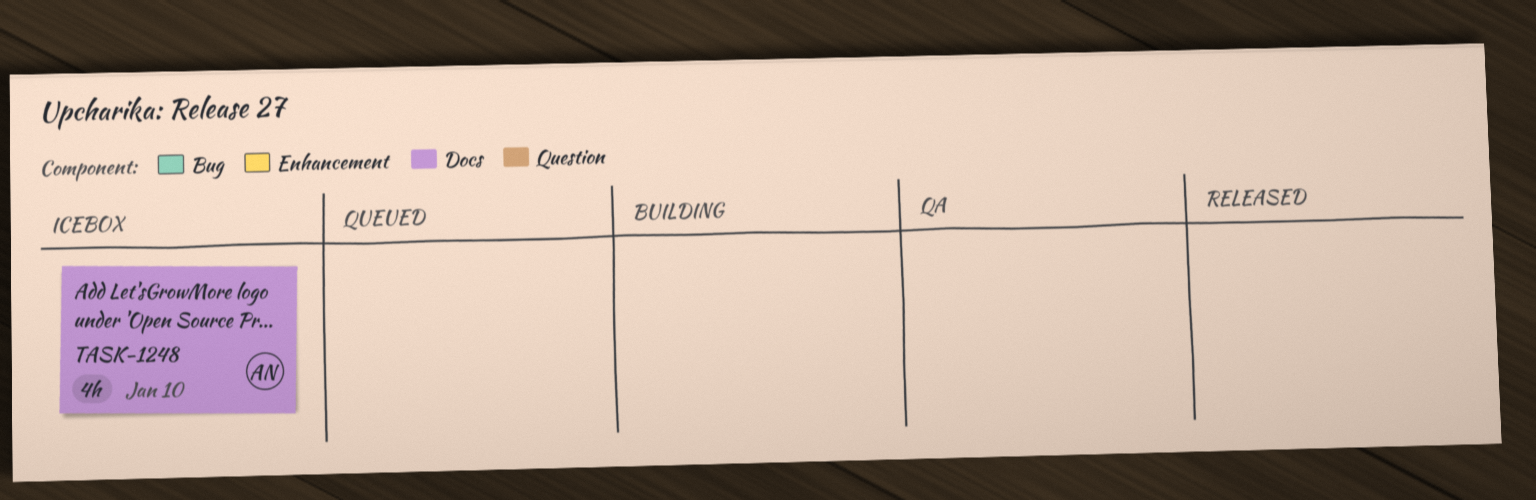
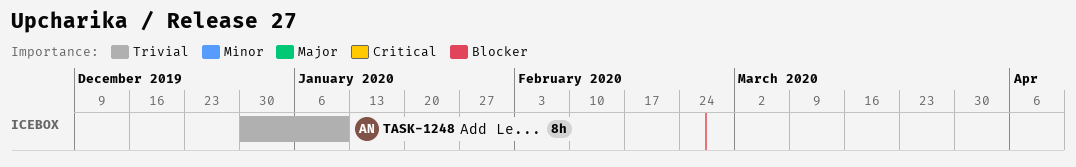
TASK-1248, estimate: 4h -> 8h

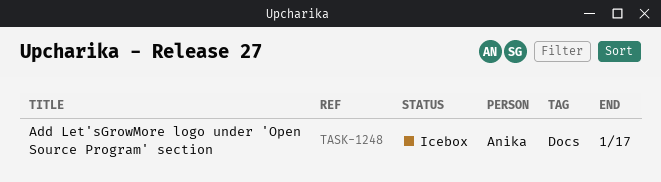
TASK-1248, due: Jan 10 -> Jan 17

